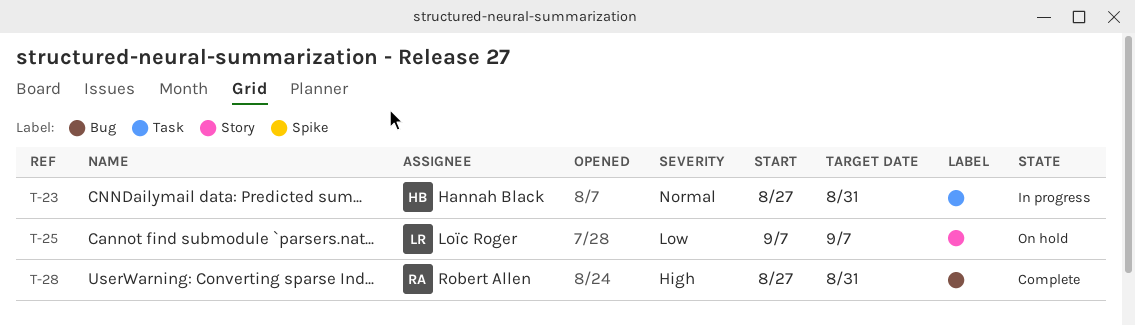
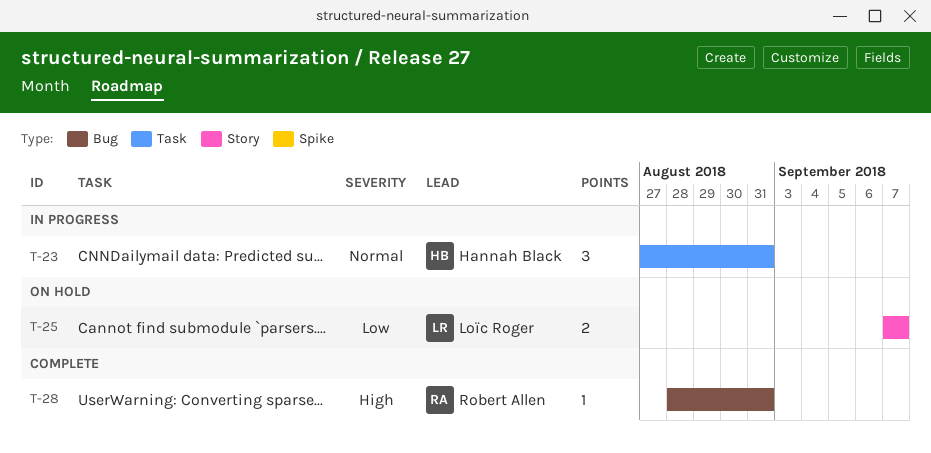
T-28, start: Aug 27 -> Aug 28

